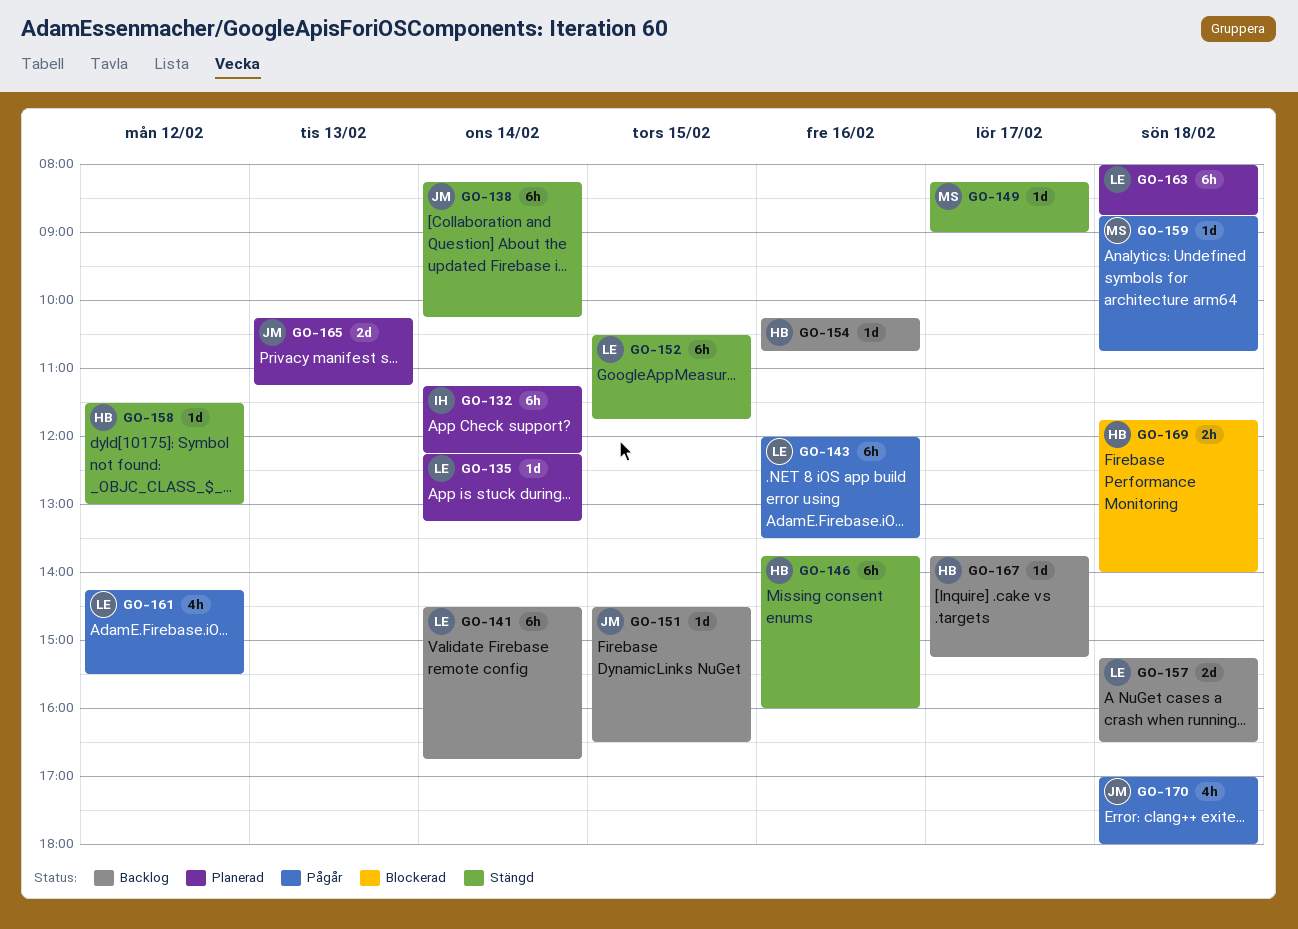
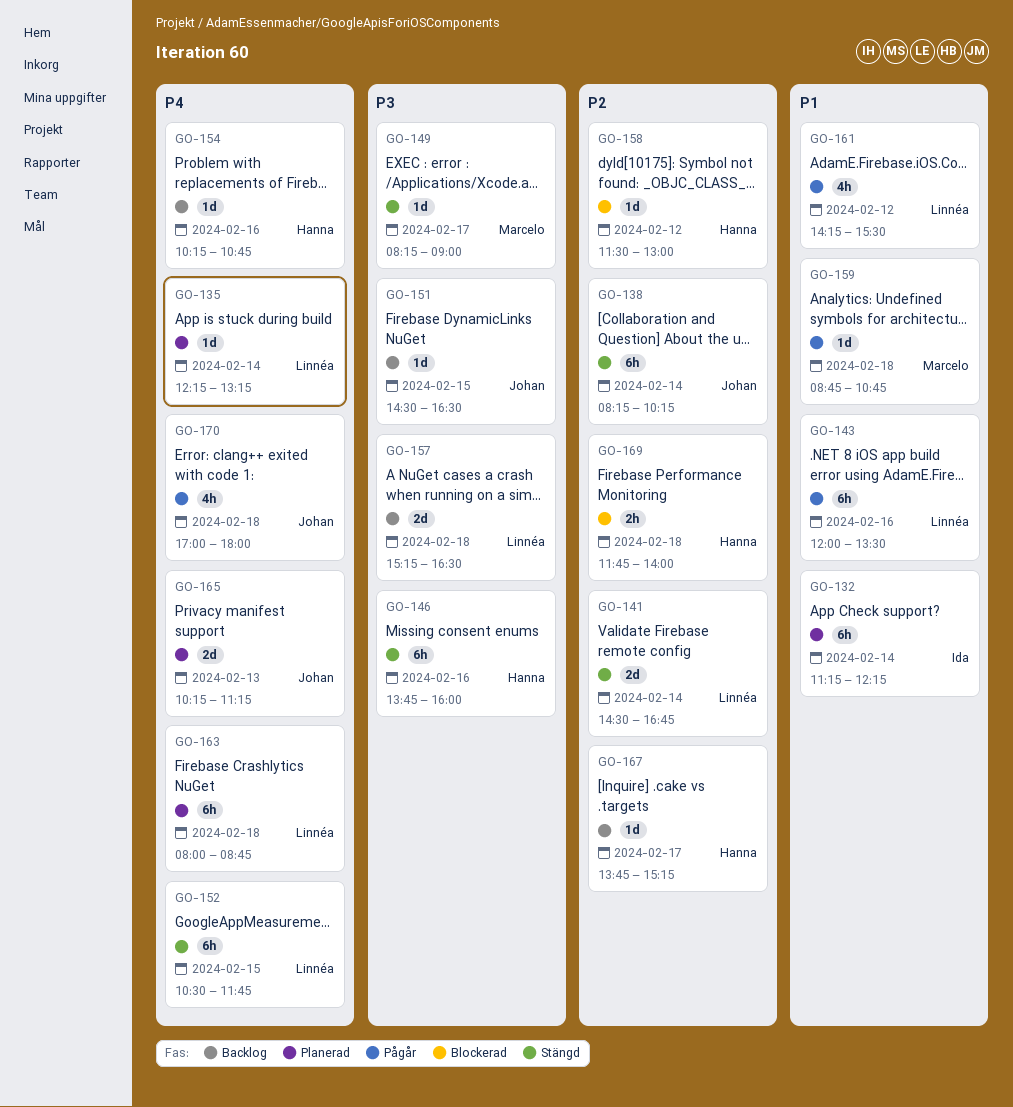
GO-141, status: Backlog -> Stängd
GO-141, estimate: 6h -> 2d
GO-158, status: Stängd -> Blockerad

